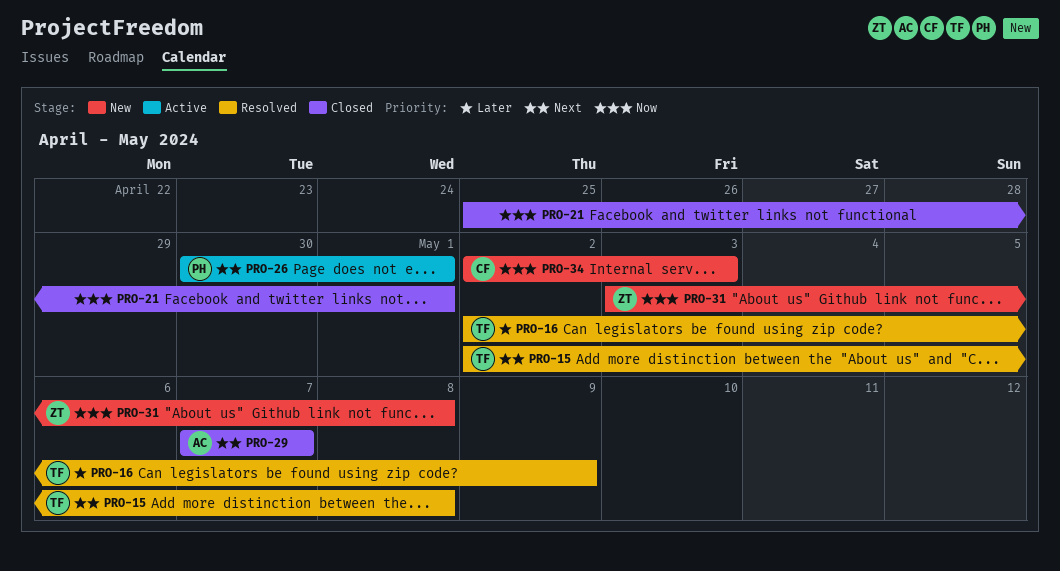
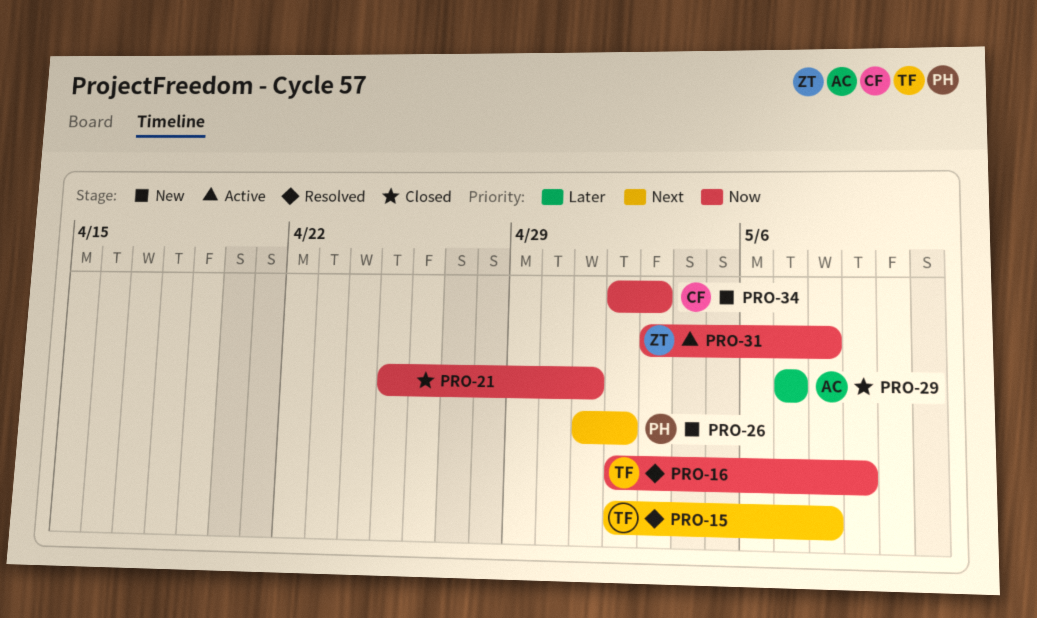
PRO-16, priority: Later -> Now
PRO-26, status: Active -> New
PRO-26, start: Apr 30 -> May 1
PRO-26, due: May 1 -> May 2
PRO-29, priority: Next -> Later
PRO-31, status: New -> Active

